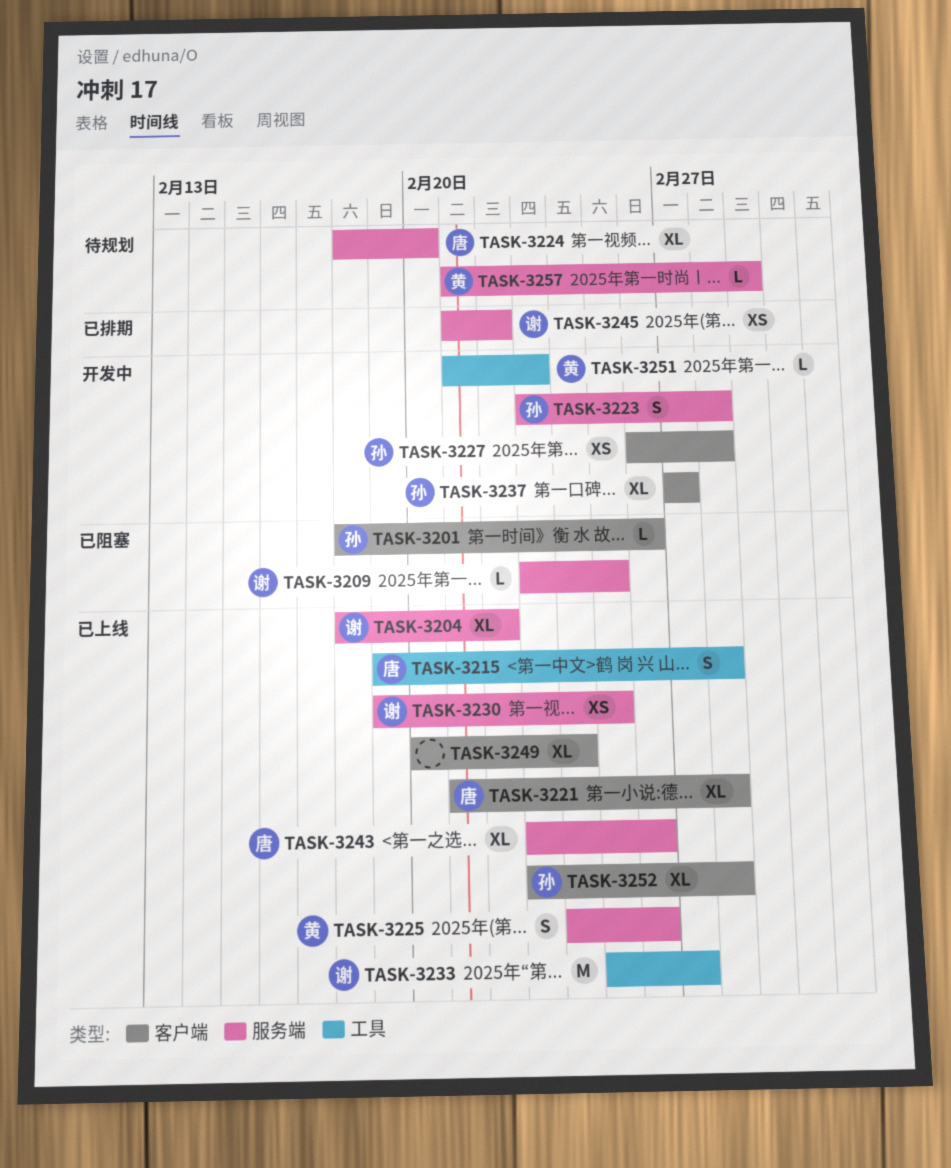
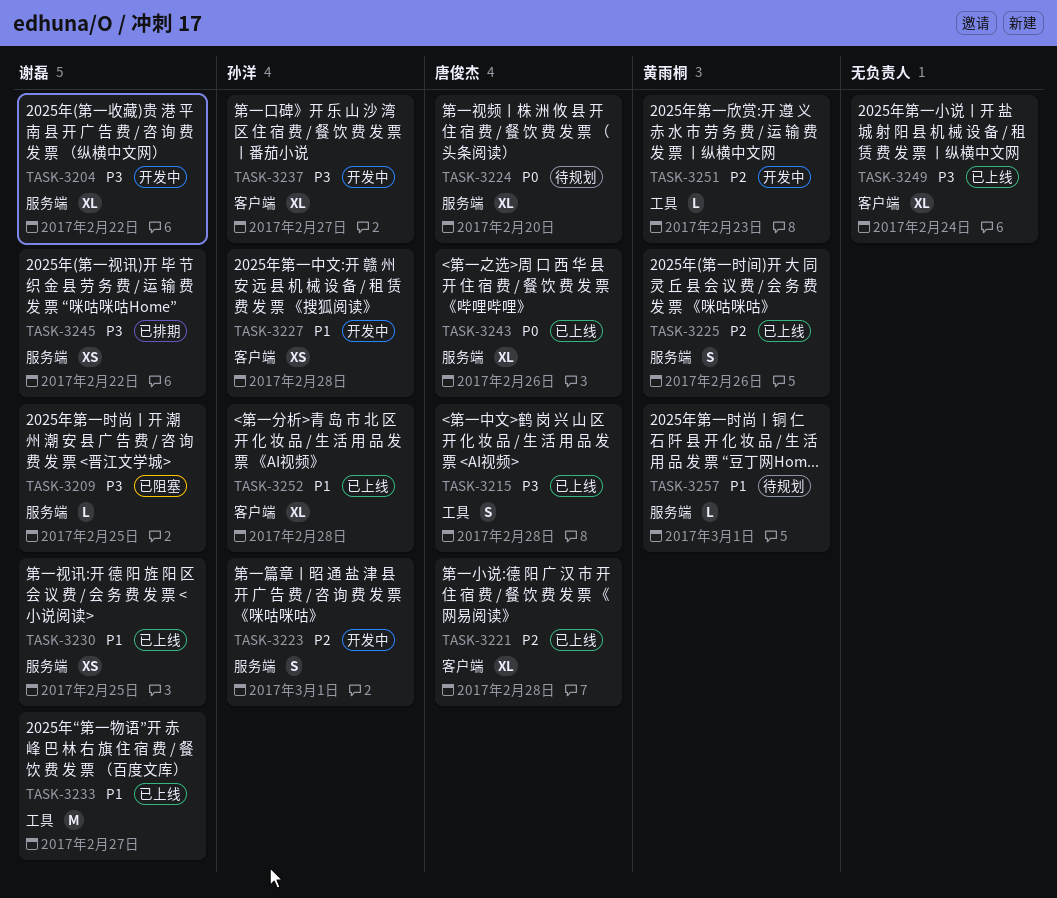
TASK-3201: present -> none
TASK-3204, status: 已上线 -> 开发中
TASK-3223, due: Feb 28 -> Mar 1

